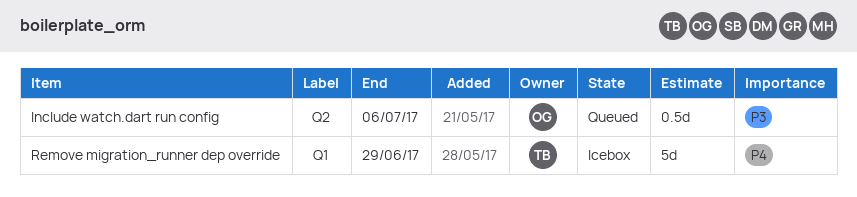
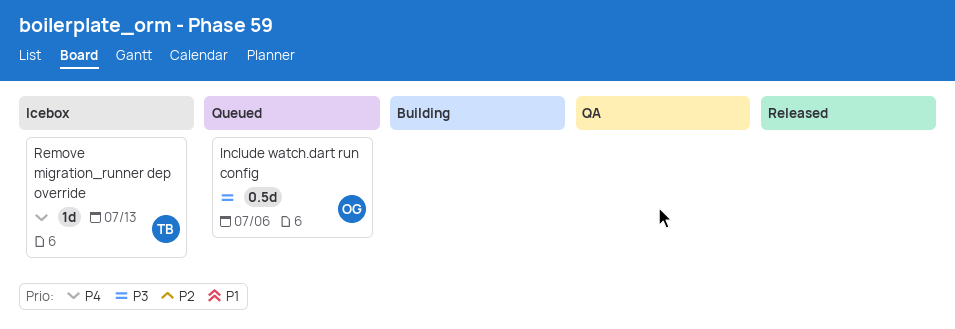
Remove migration_runner dep override, estimate: 5d -> 1d
Remove migration_runner dep override, due: Jun 29 -> Jul 13

